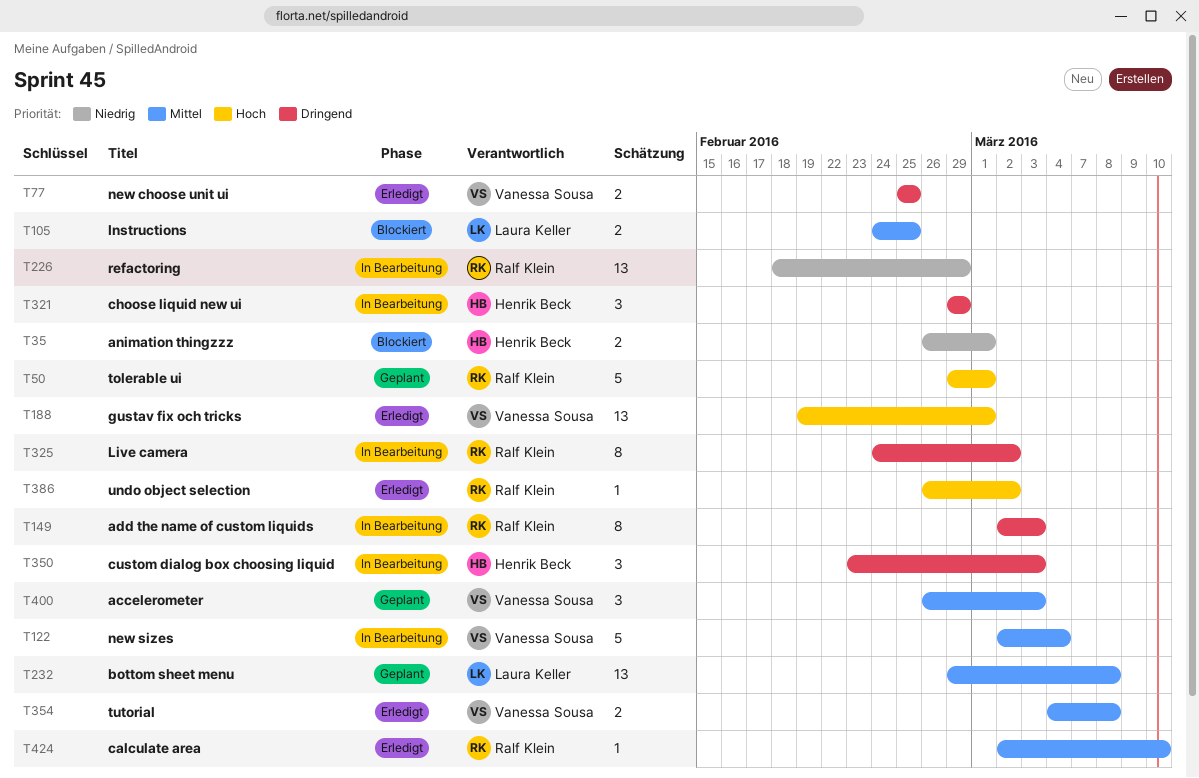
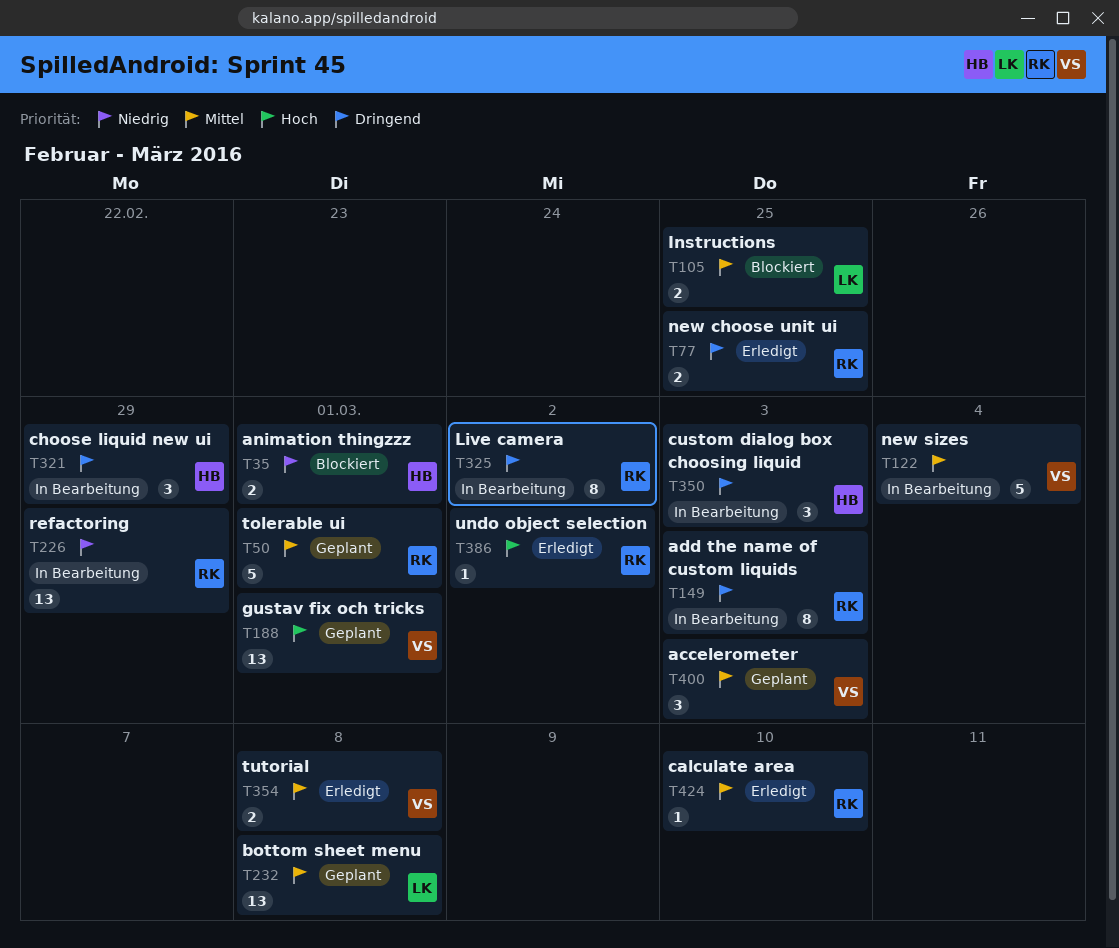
T50, priority: Hoch -> Mittel
T77, owner: Vanessa Sousa -> Ralf Klein
T188, status: Erledigt -> Geplant

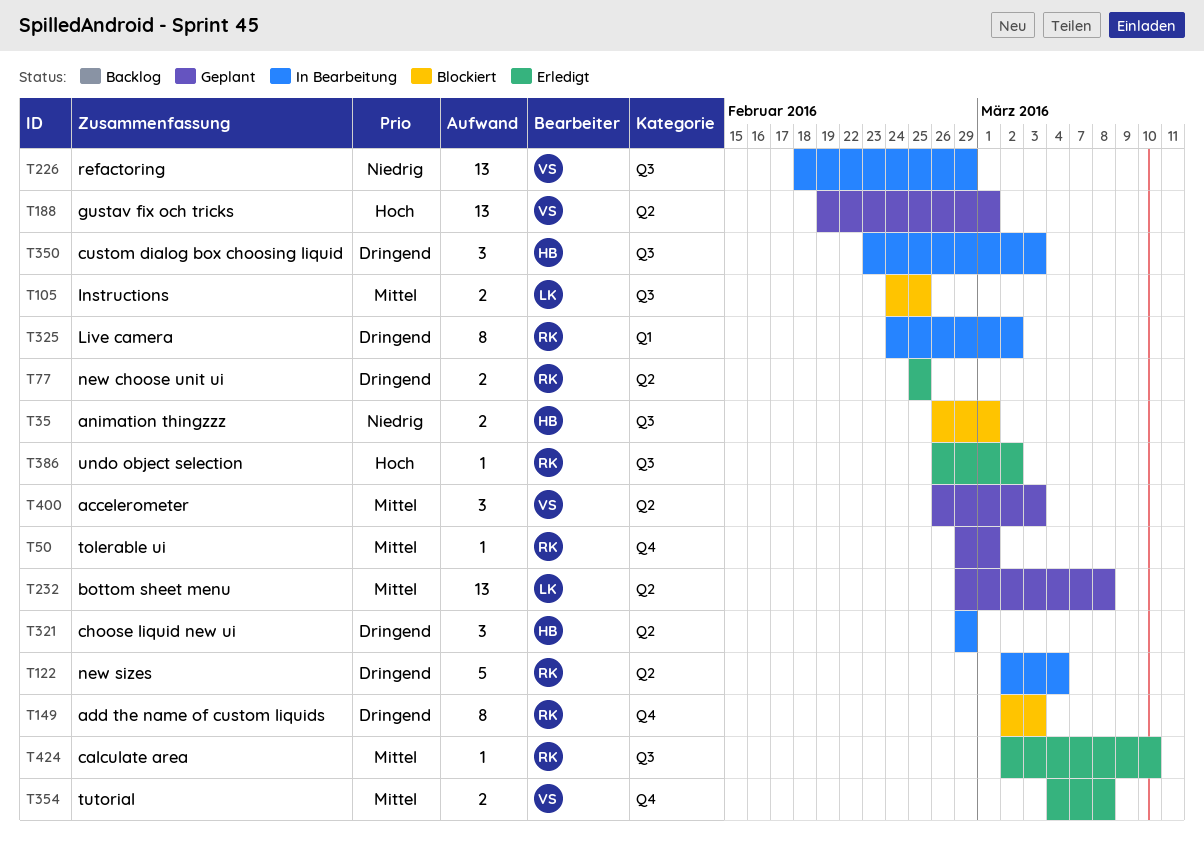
T50, estimate: 5 -> 1
T122, owner: VS -> RK
T122, priority: Mittel -> Dringend
T149, status: In Bearbeitung -> Blockiert
T226, owner: RK -> VS

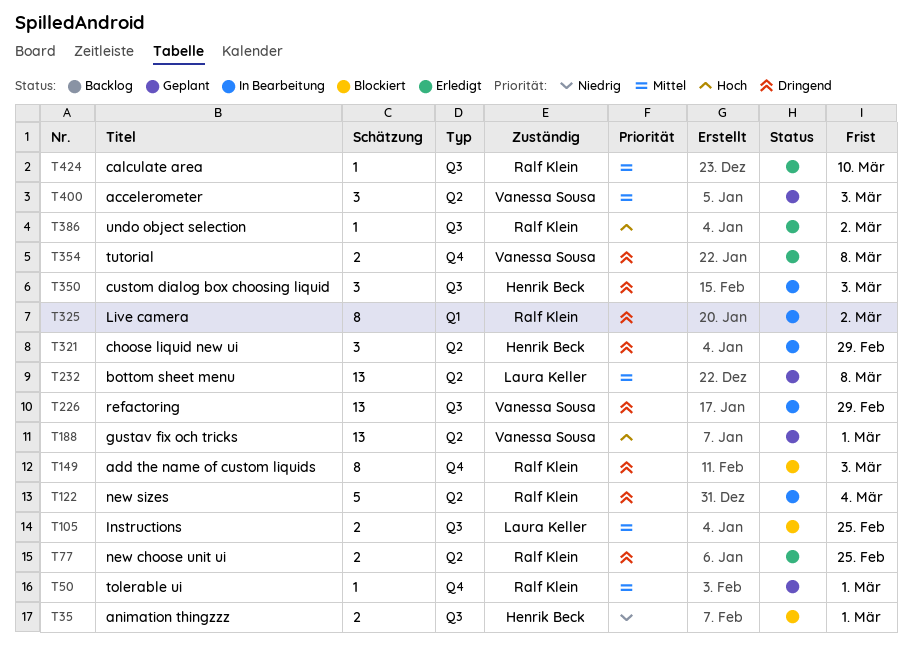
T226, priority: Niedrig -> Dringend
T354, priority: Mittel -> Dringend

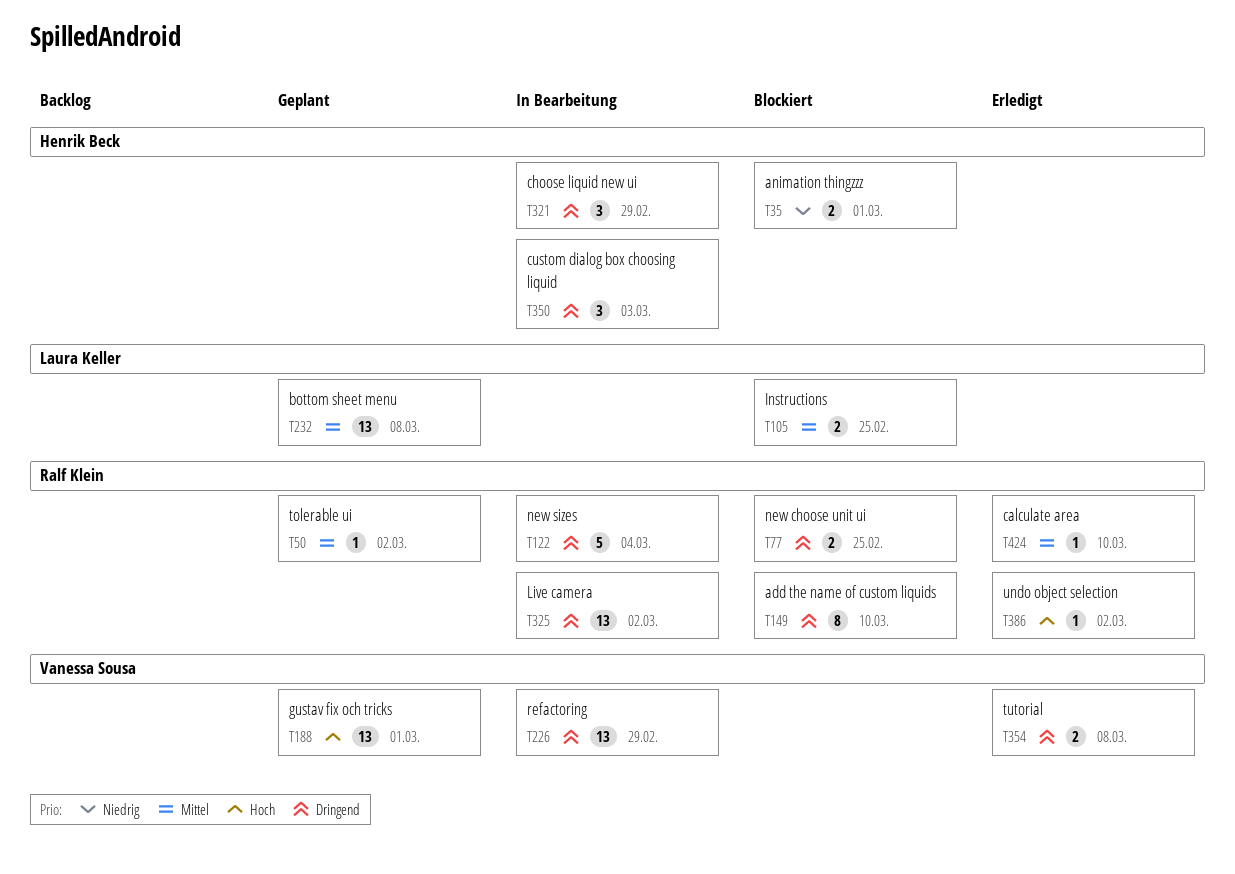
T50, due: Mar 1 -> Mar 2
T77, status: Erledigt -> Blockiert
T149, due: Mar 3 -> Mar 10
T325, estimate: 8 -> 13
T400: present -> none

